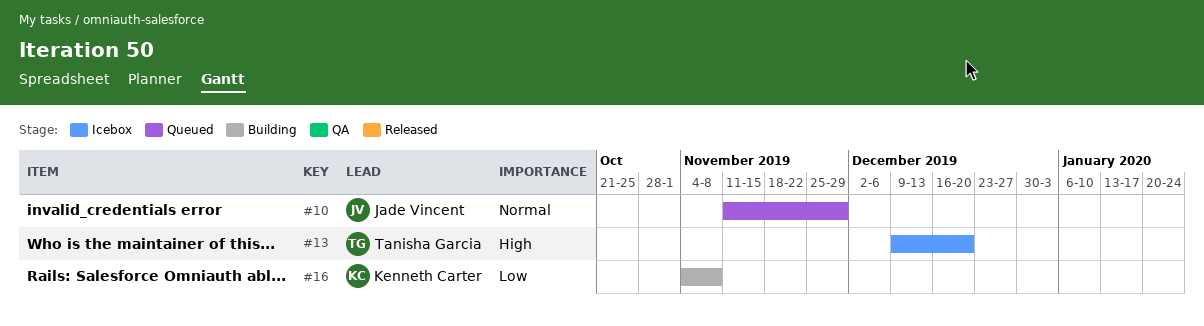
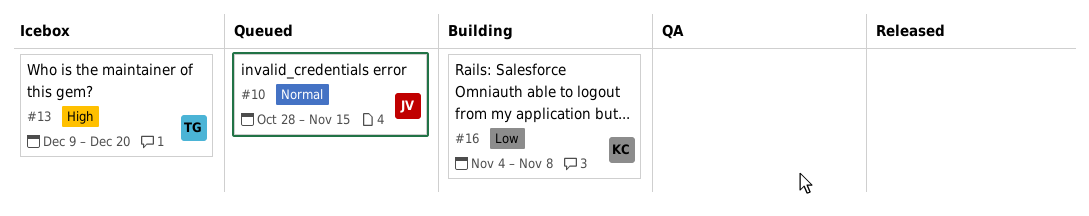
#10, start: Nov 11 -> Oct 28
#10, due: Nov 29 -> Nov 15

